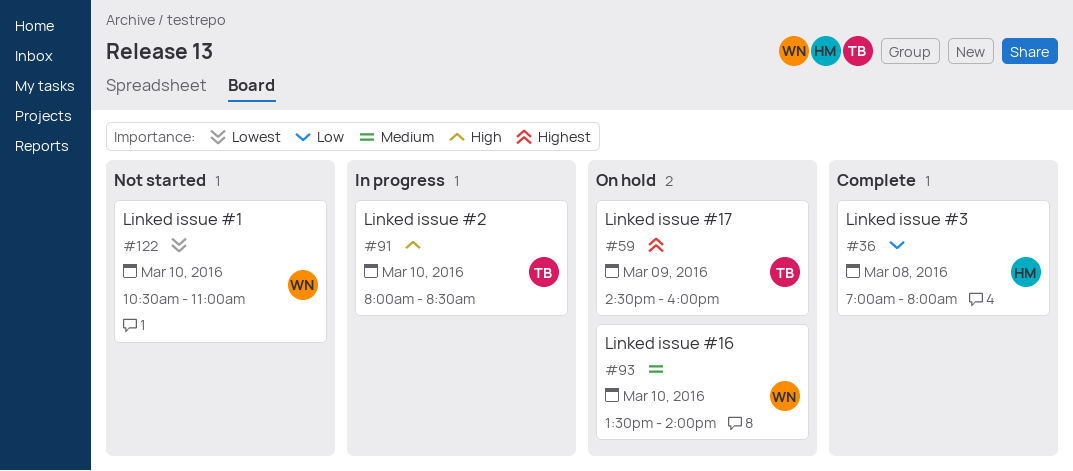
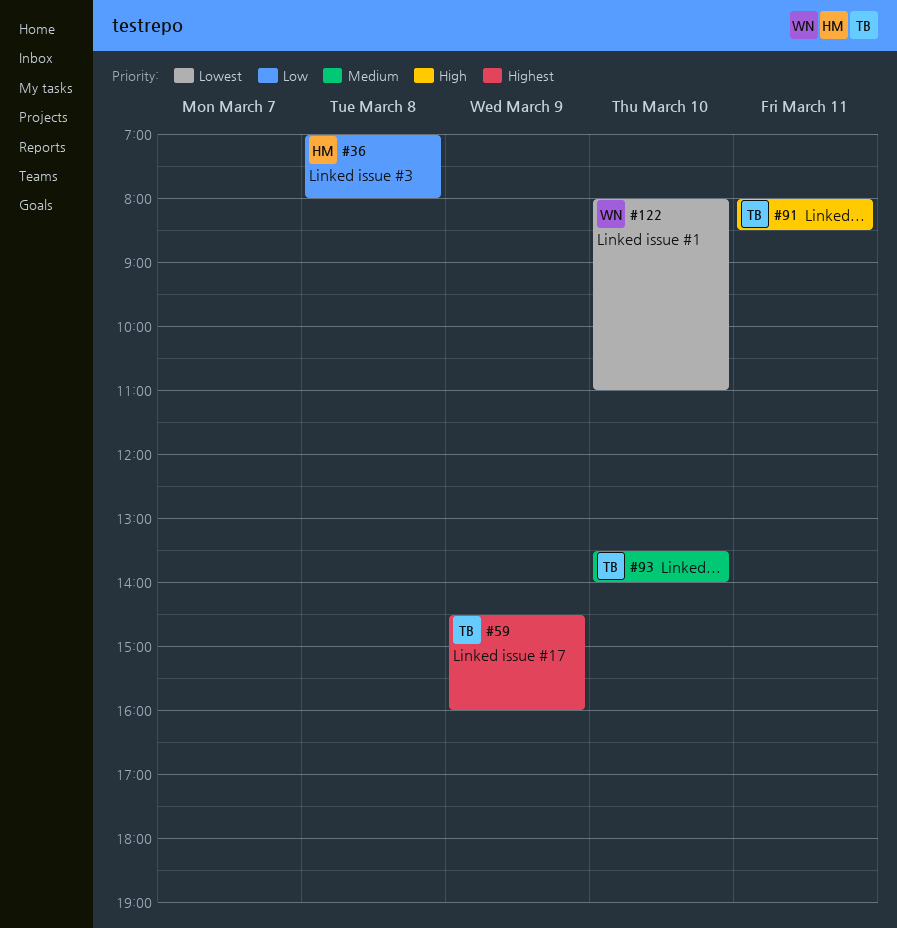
#91, day: Mar 10 -> Mar 11
#93, owner: WN -> TB
#122, begins: 10:30 -> 08:00

